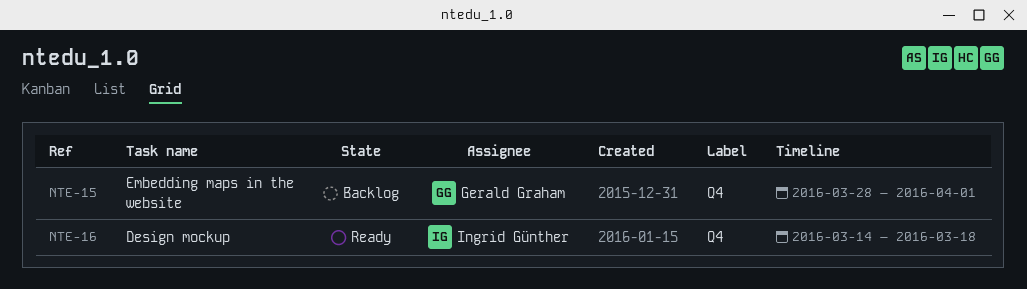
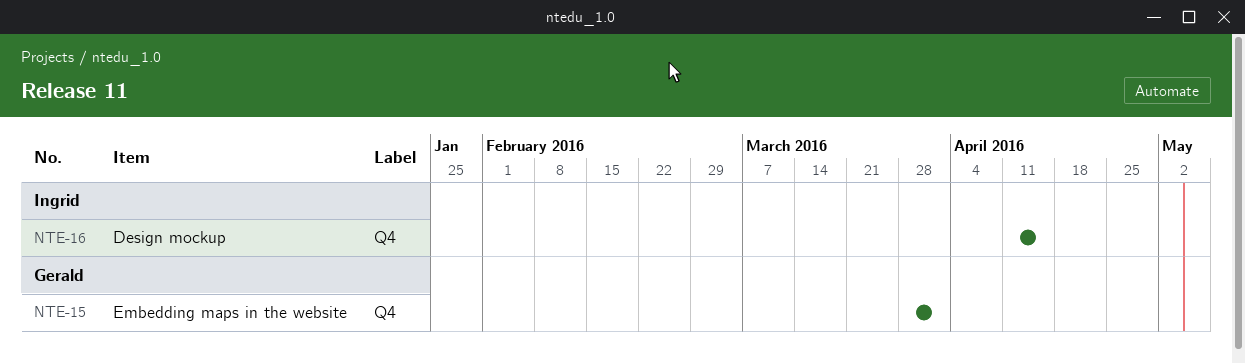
NTE-16, start: Mar 14 -> Apr 11
NTE-16, due: Mar 18 -> Apr 15

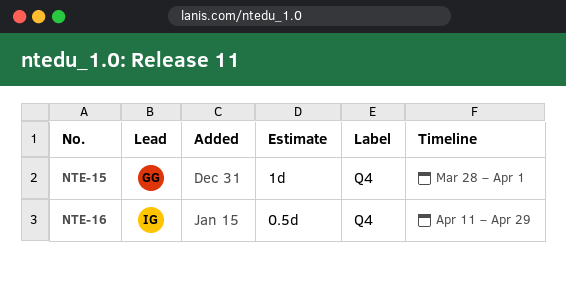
NTE-16, due: Apr 15 -> Apr 29

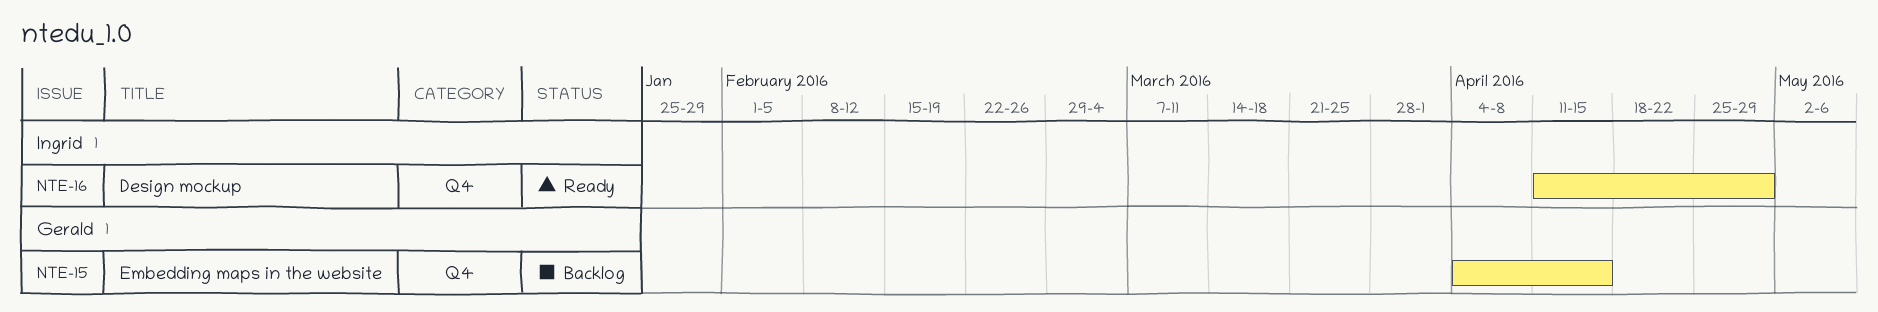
NTE-15, start: Mar 28 -> Apr 4
NTE-15, due: Apr 1 -> Apr 15

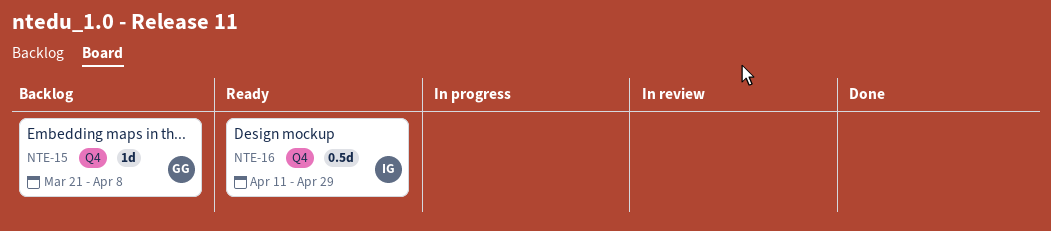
NTE-15, start: Apr 4 -> Mar 21
NTE-15, due: Apr 15 -> Apr 8

